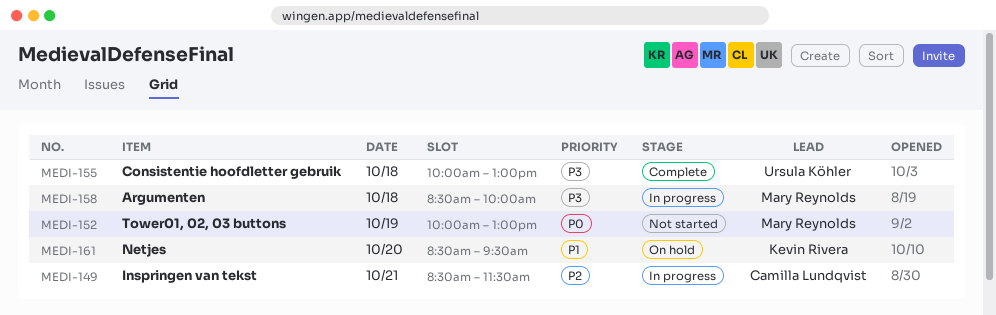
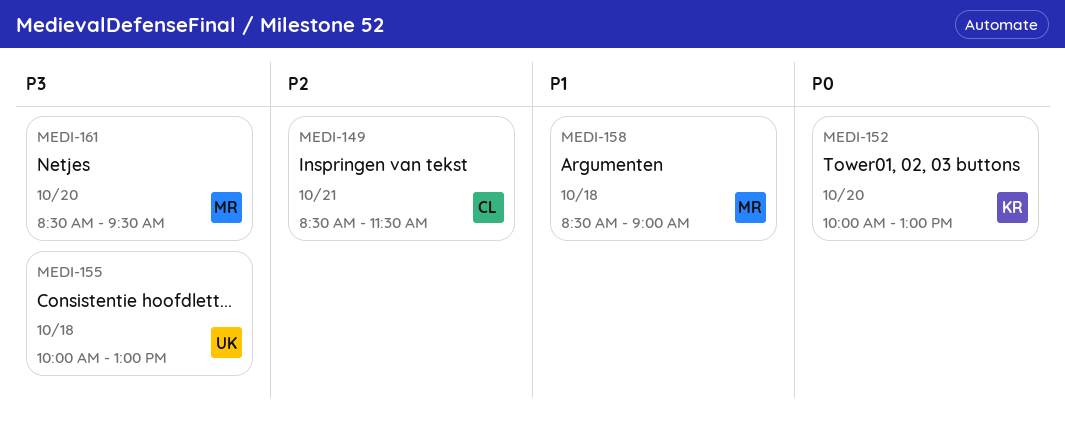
MEDI-152, owner: Mary Reynolds -> Kevin Rivera
MEDI-152, day: Oct 19 -> Oct 20
MEDI-158, priority: P3 -> P1
MEDI-158, ends: 10:00 -> 09:00
MEDI-161, owner: Kevin Rivera -> Mary Reynolds
MEDI-161, priority: P1 -> P3

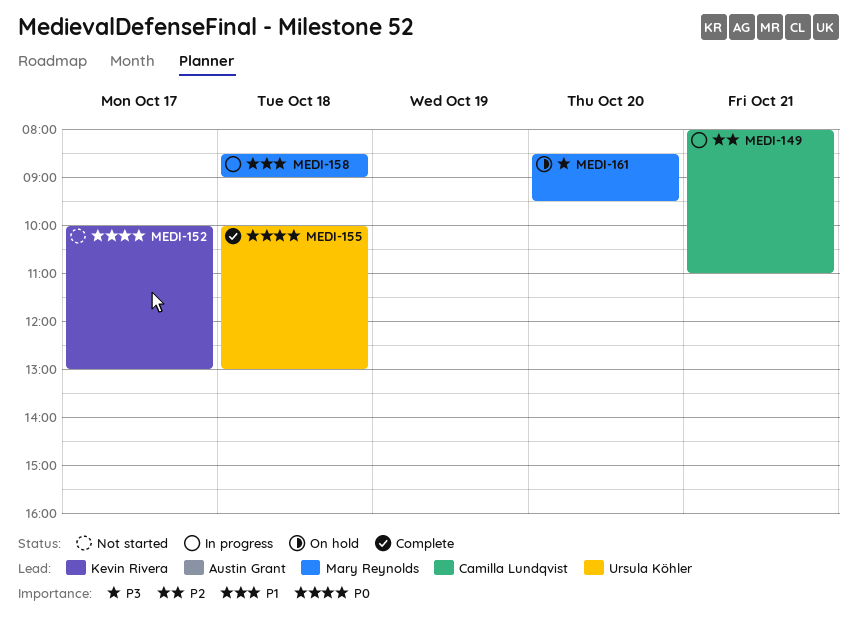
MEDI-149, begins: 08:30 -> 08:00
MEDI-149, ends: 11:30 -> 11:00
MEDI-152, day: Oct 20 -> Oct 17
MEDI-155, priority: P3 -> P0

